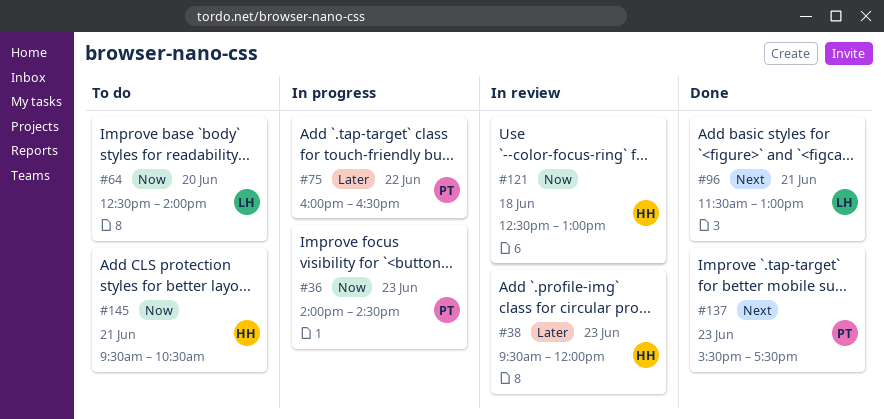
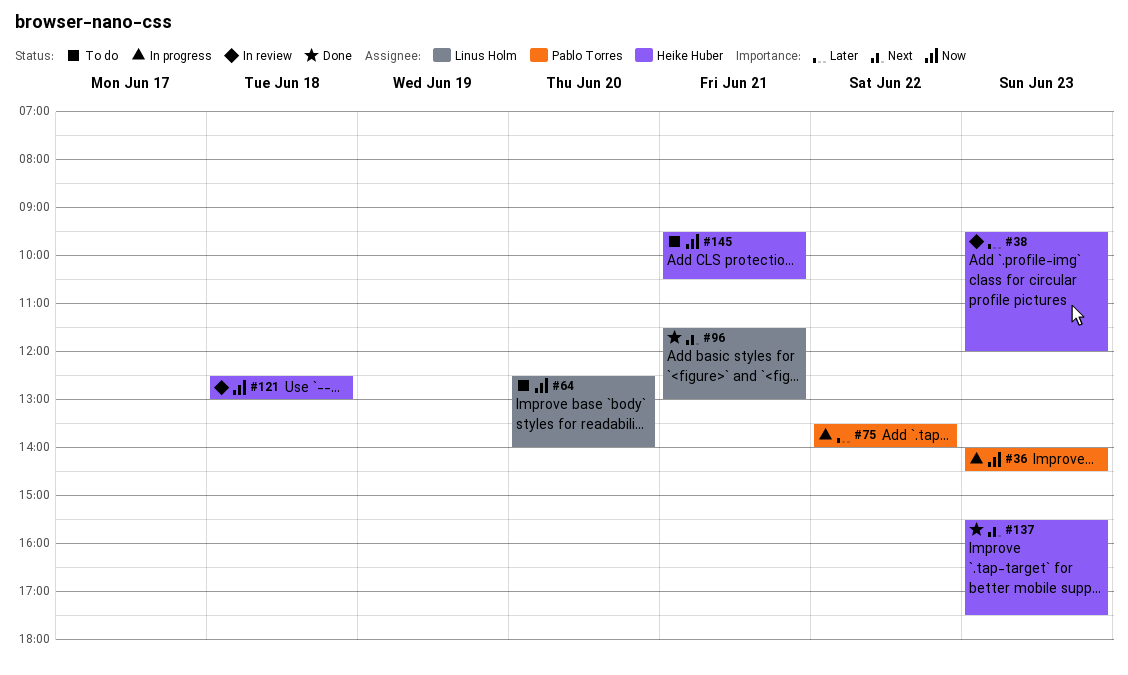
#75, begins: 16:00 -> 13:30
#75, ends: 16:30 -> 14:00
#137, owner: Pablo Torres -> Heike Huber

